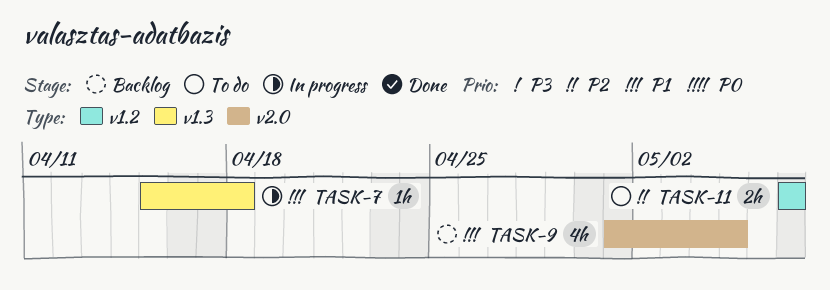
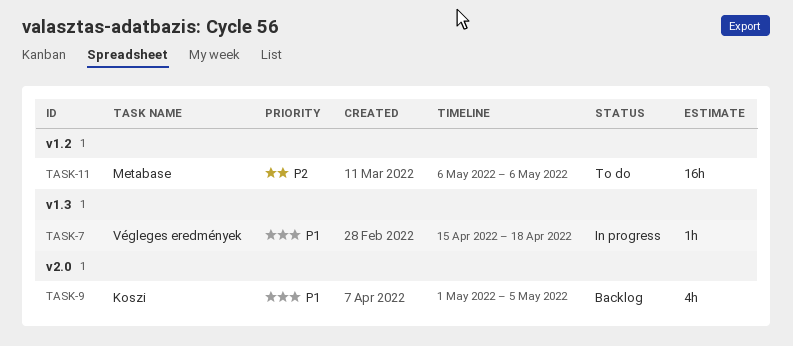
TASK-11, estimate: 2h -> 16h
TASK-11, start: May 7 -> May 6
TASK-11, due: May 7 -> May 6

